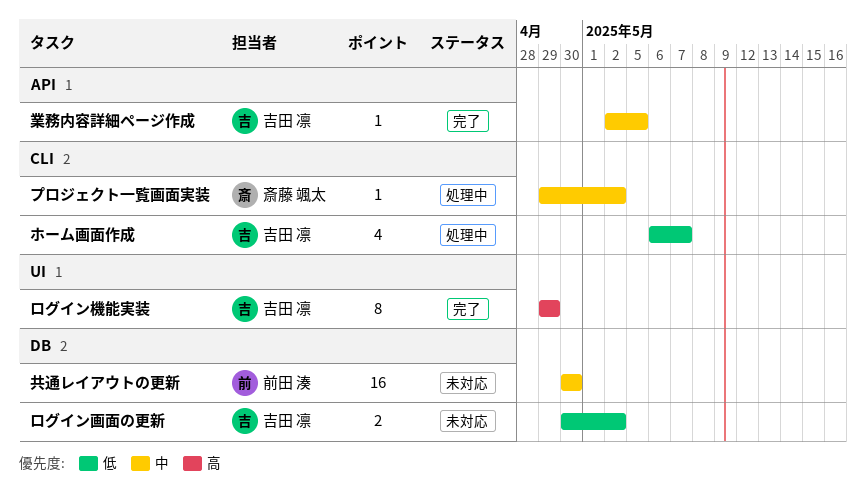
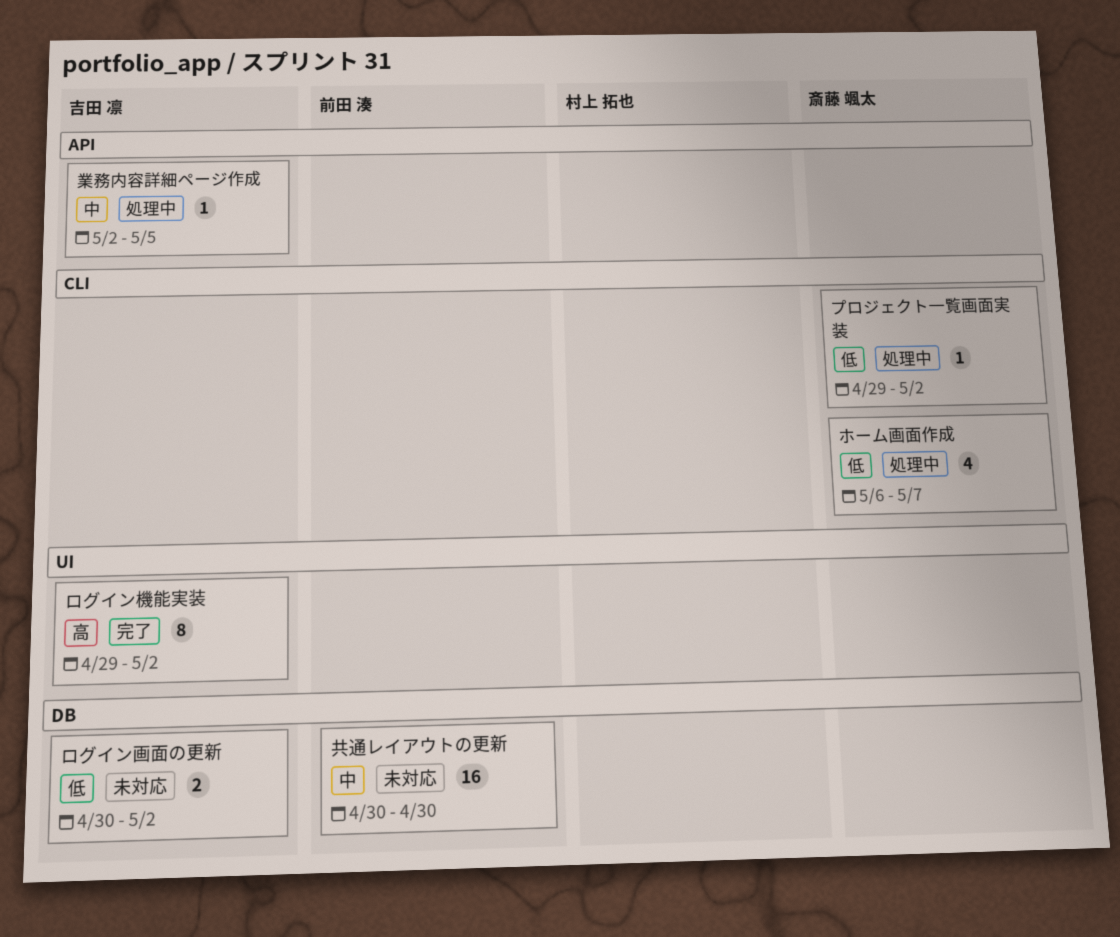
プロジェクト一覧画面実装, priority: 中 -> 低
ホーム画面作成, owner: 吉田 凛 -> 斎藤 颯太
ログイン機能実装, due: Apr 29 -> May 2
業務内容詳細ページ作成, status: 完了 -> 処理中

